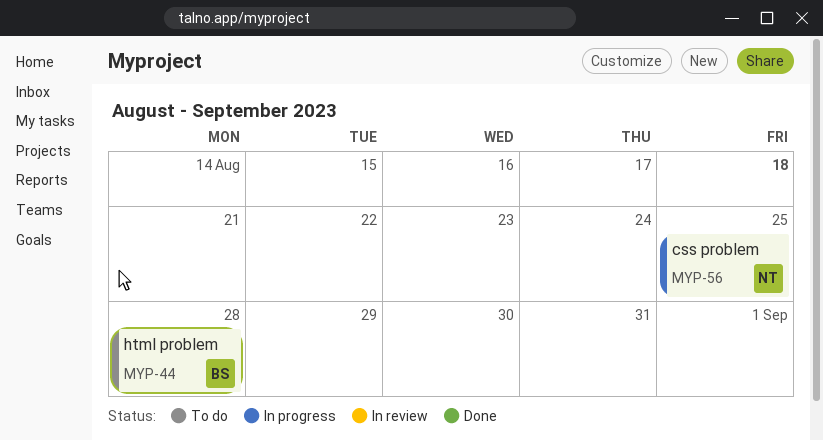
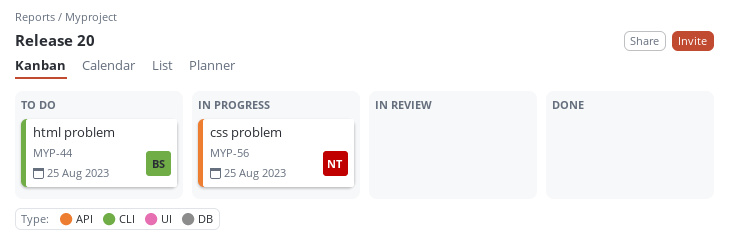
MYP-44, due: Aug 28 -> Aug 25

